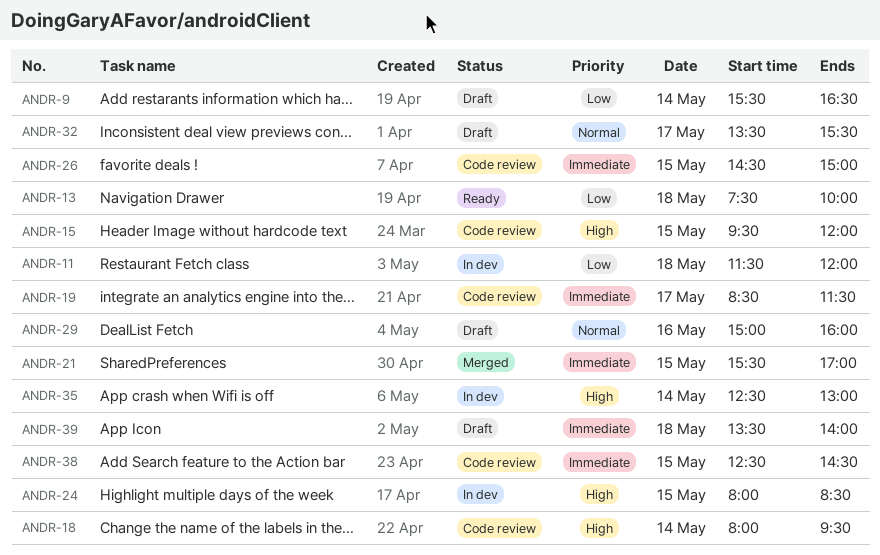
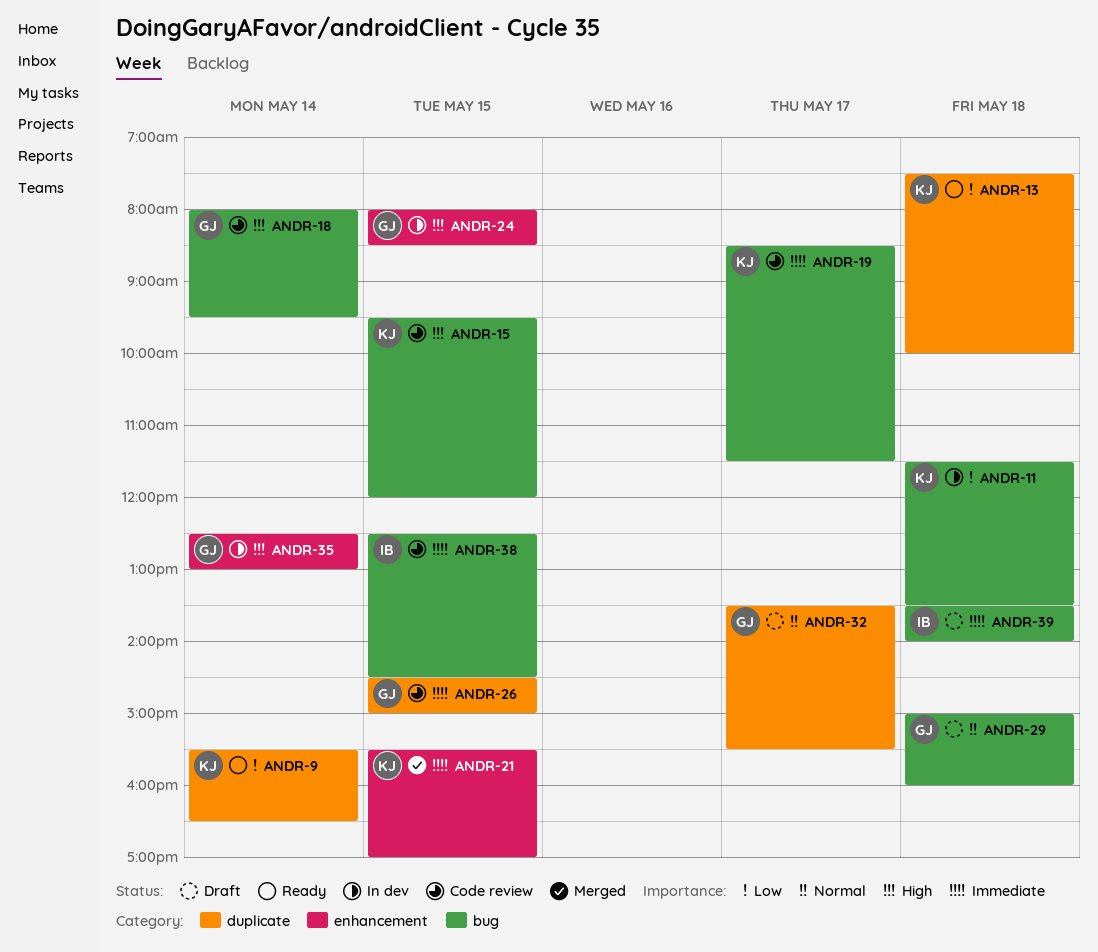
ANDR-9, status: Draft -> Ready
ANDR-11, ends: 12:00 -> 13:30
ANDR-29, day: May 16 -> May 18

